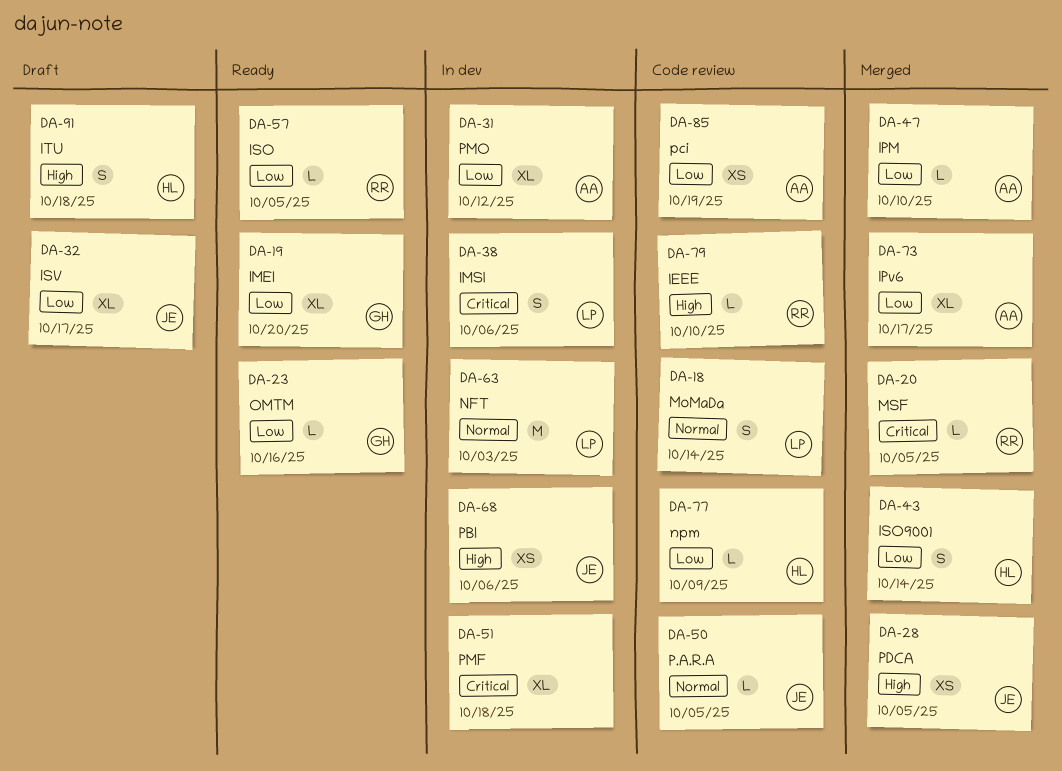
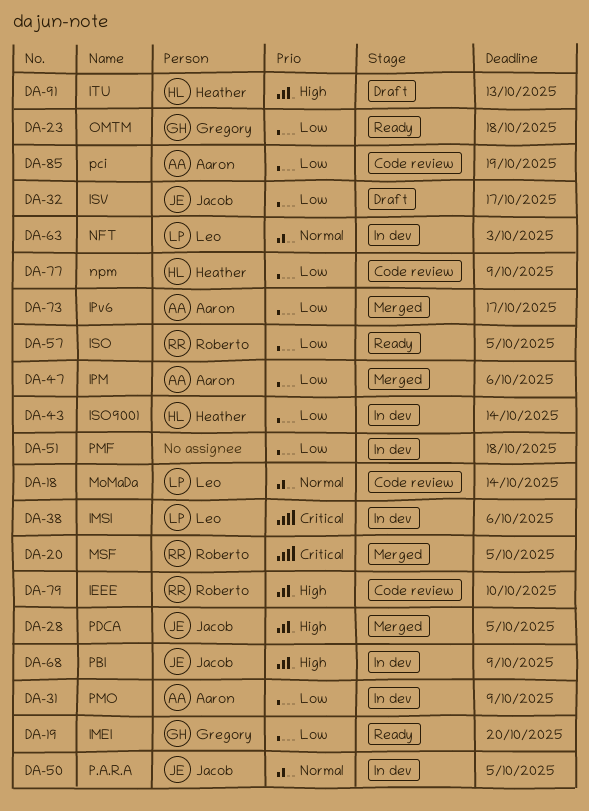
DA-23, due: Oct 16 -> Oct 18
DA-31, due: Oct 12 -> Oct 9
DA-43, status: Merged -> In dev
DA-47, due: Oct 10 -> Oct 6
DA-50, status: Code review -> In dev
DA-51, priority: Critical -> Low
DA-68, due: Oct 6 -> Oct 9
DA-91, due: Oct 18 -> Oct 13

